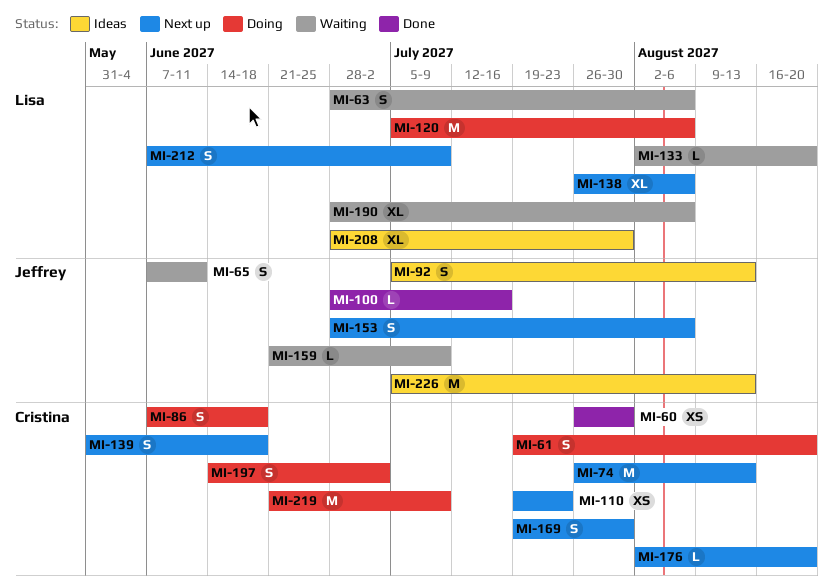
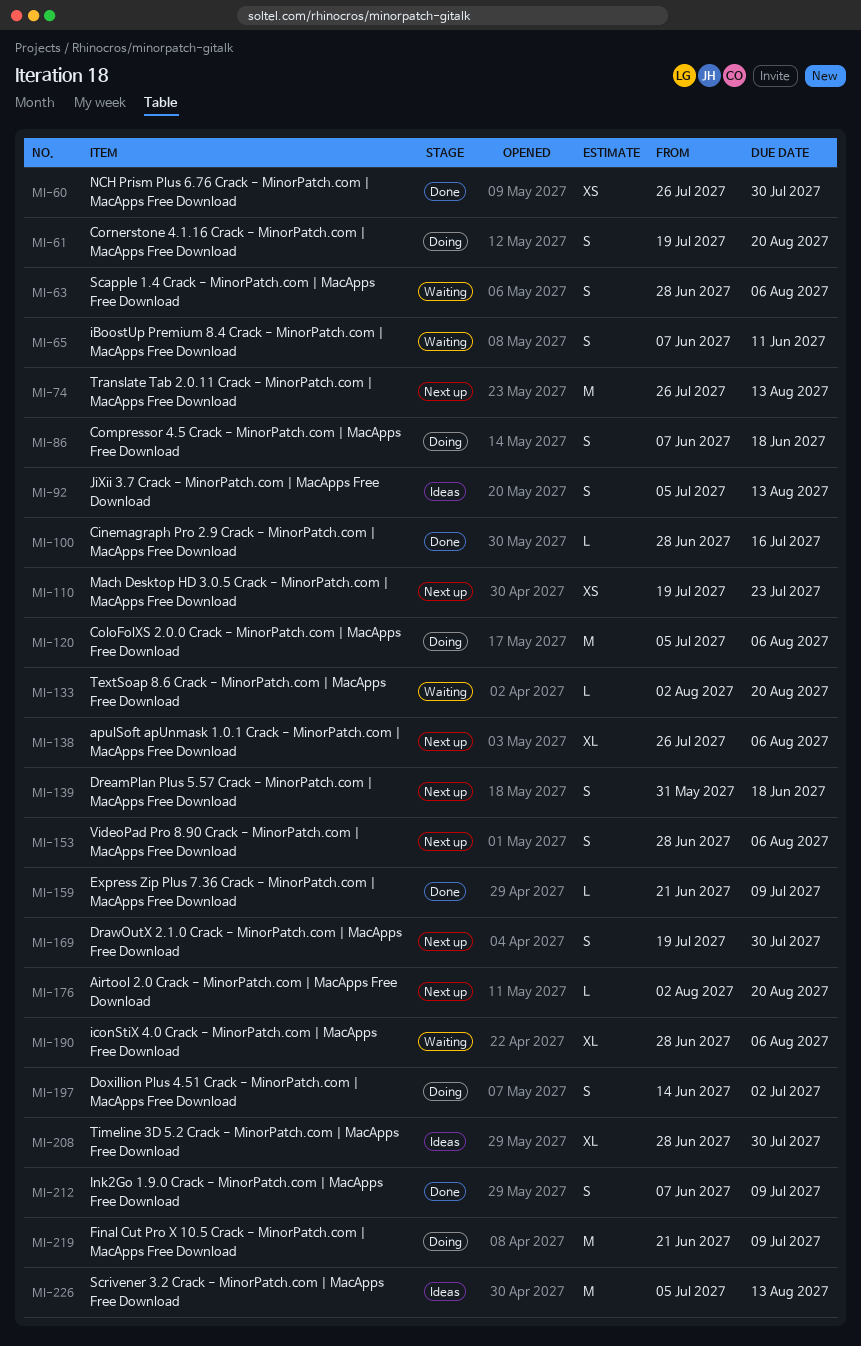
MI-159, status: Waiting -> Done
MI-212, status: Next up -> Done

